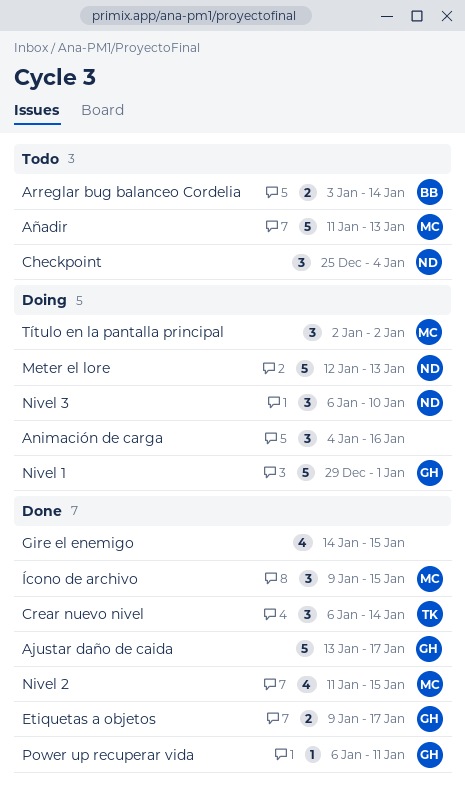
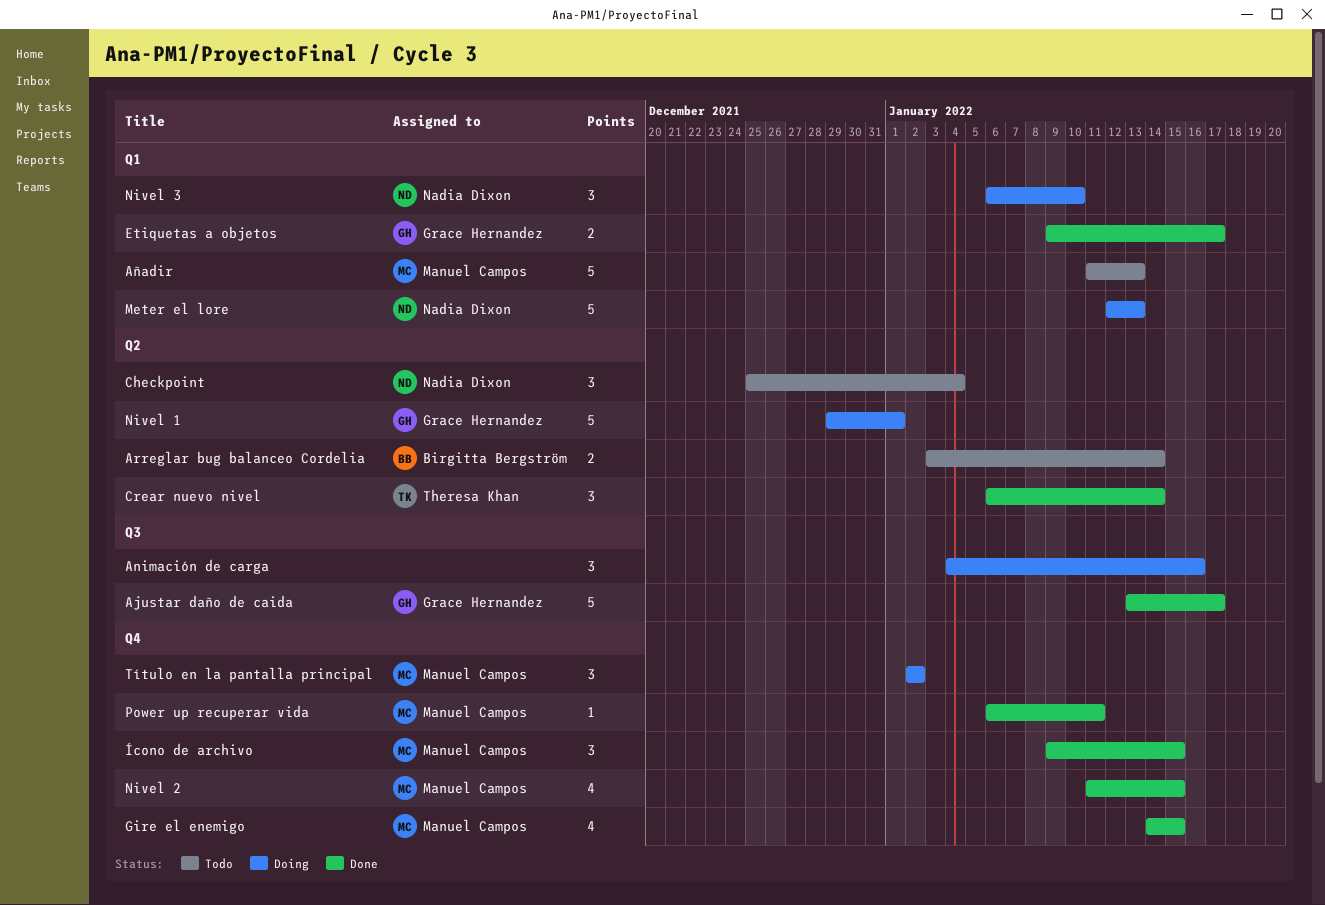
Gire el enemigo, owner: none -> Manuel Campos
Power up recuperar vida, owner: Grace Hernandez -> Manuel Campos

